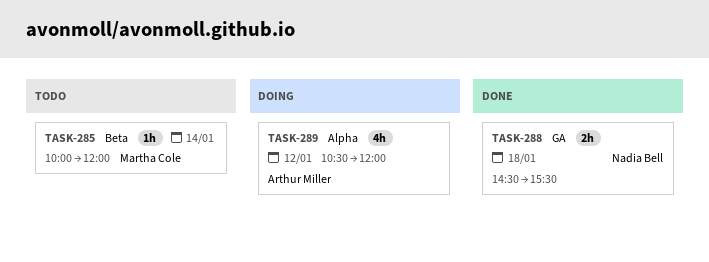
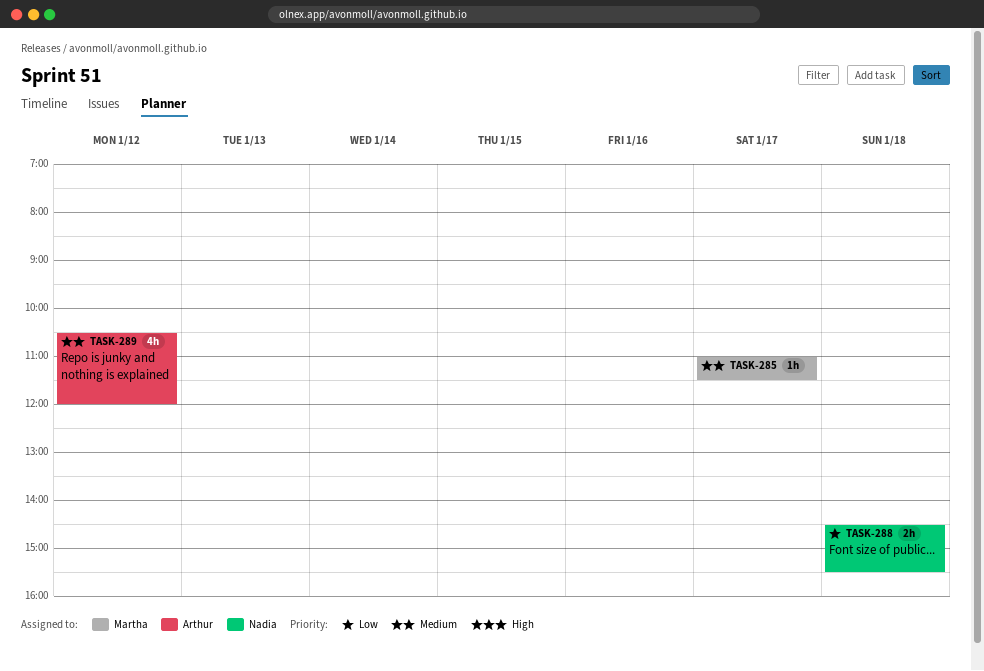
TASK-285, day: Jan 14 -> Jan 17
TASK-285, begins: 10:00 -> 11:00
TASK-285, ends: 12:00 -> 11:30

